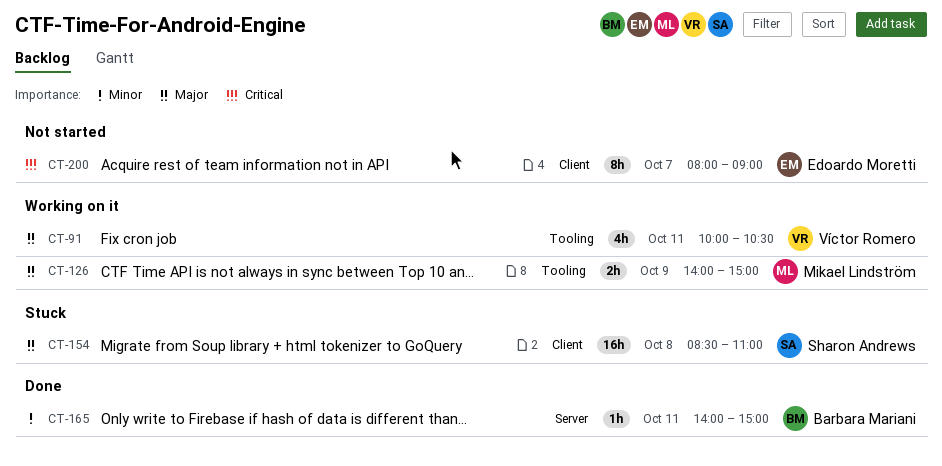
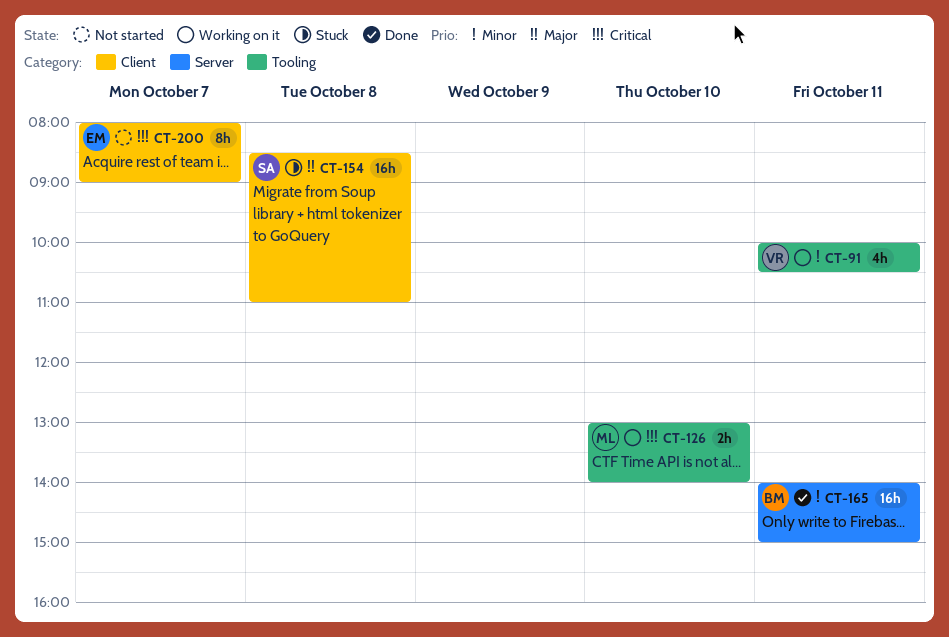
CT-91, priority: Major -> Minor
CT-126, priority: Major -> Critical
CT-126, day: Oct 9 -> Oct 10
CT-126, begins: 14:00 -> 13:00
CT-126, ends: 15:00 -> 14:00
CT-165, estimate: 1h -> 16h

